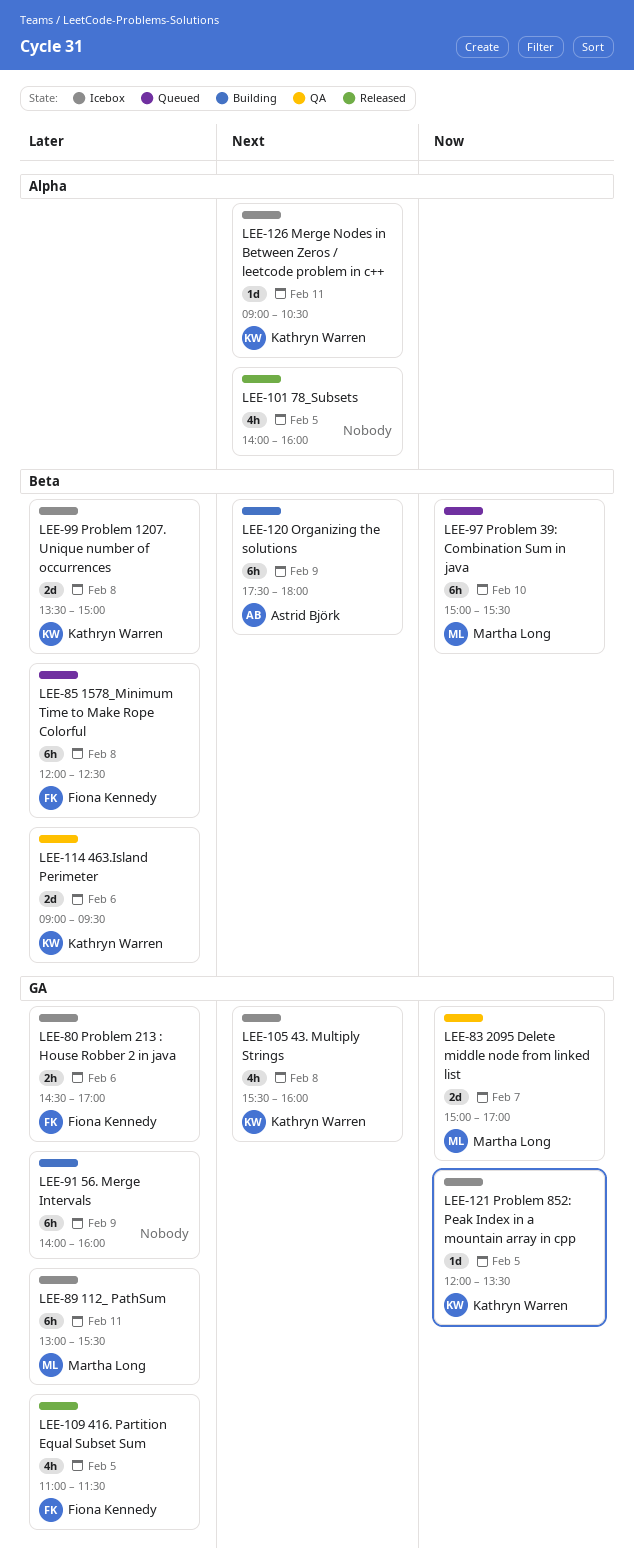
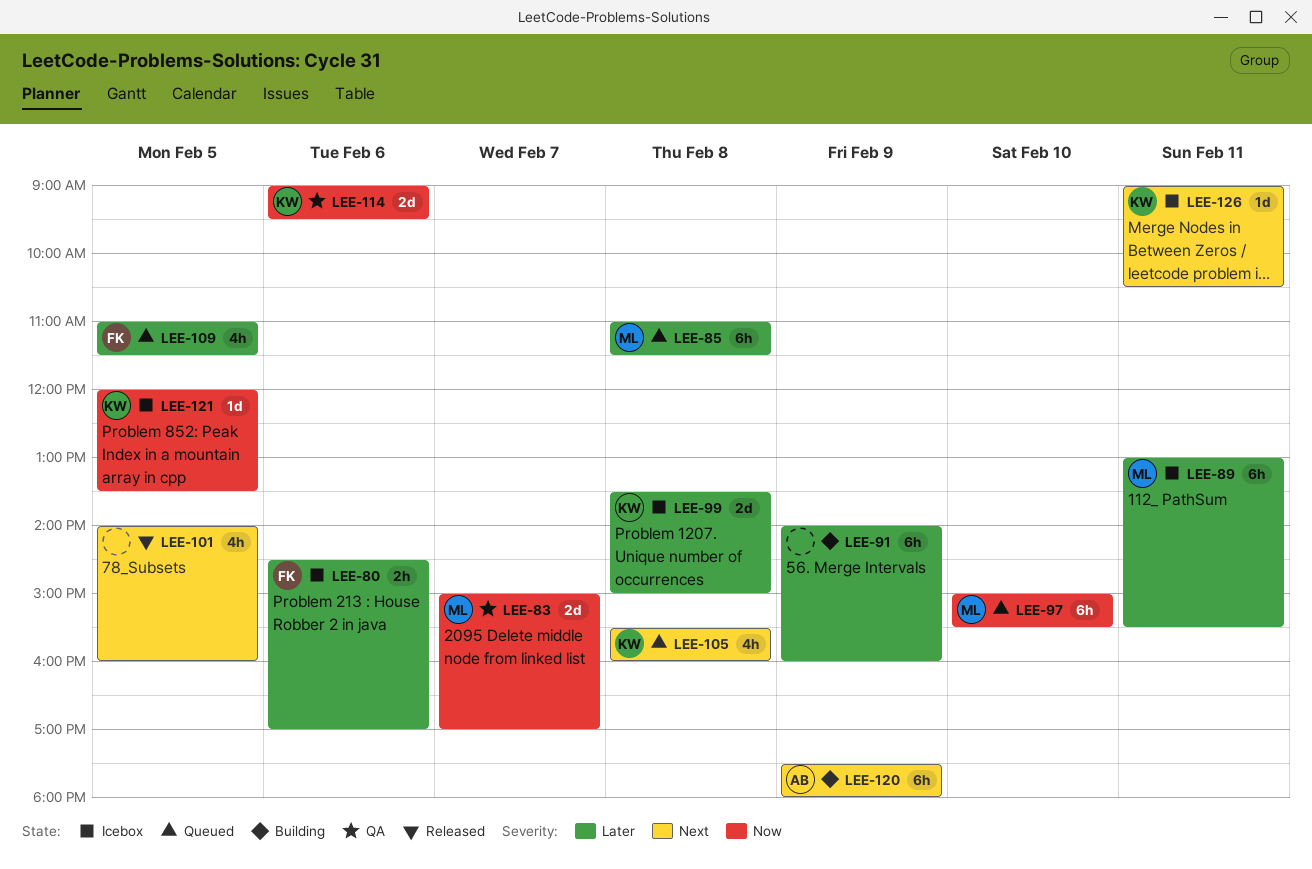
LEE-85, owner: Fiona Kennedy -> Martha Long
LEE-85, begins: 12:00 -> 11:00
LEE-85, ends: 12:30 -> 11:30
LEE-105, status: Icebox -> Queued
LEE-109, status: Released -> Queued
LEE-114, priority: Later -> Now

